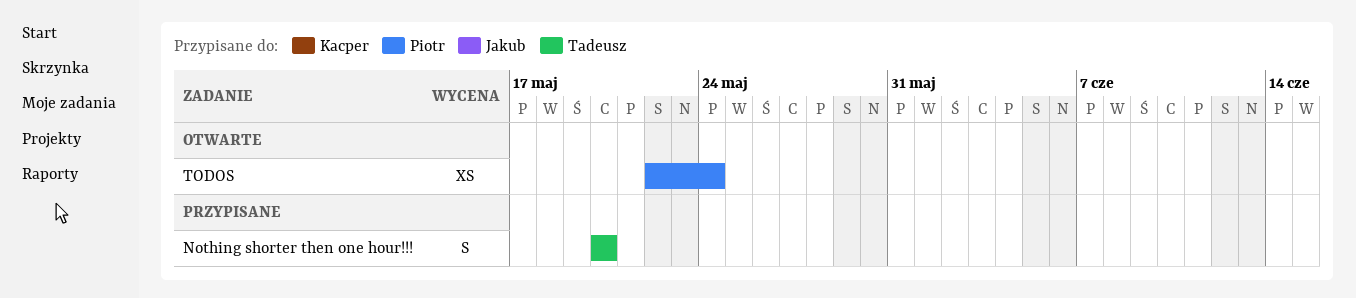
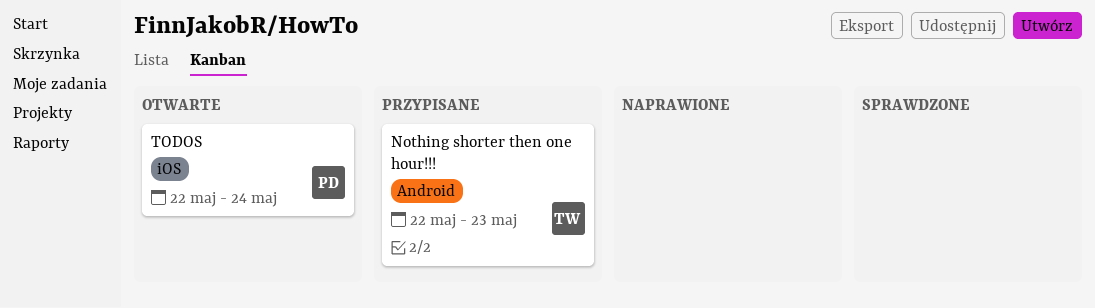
Nothing shorter then one hour!!!, start: May 20 -> May 22
Nothing shorter then one hour!!!, due: May 20 -> May 23

